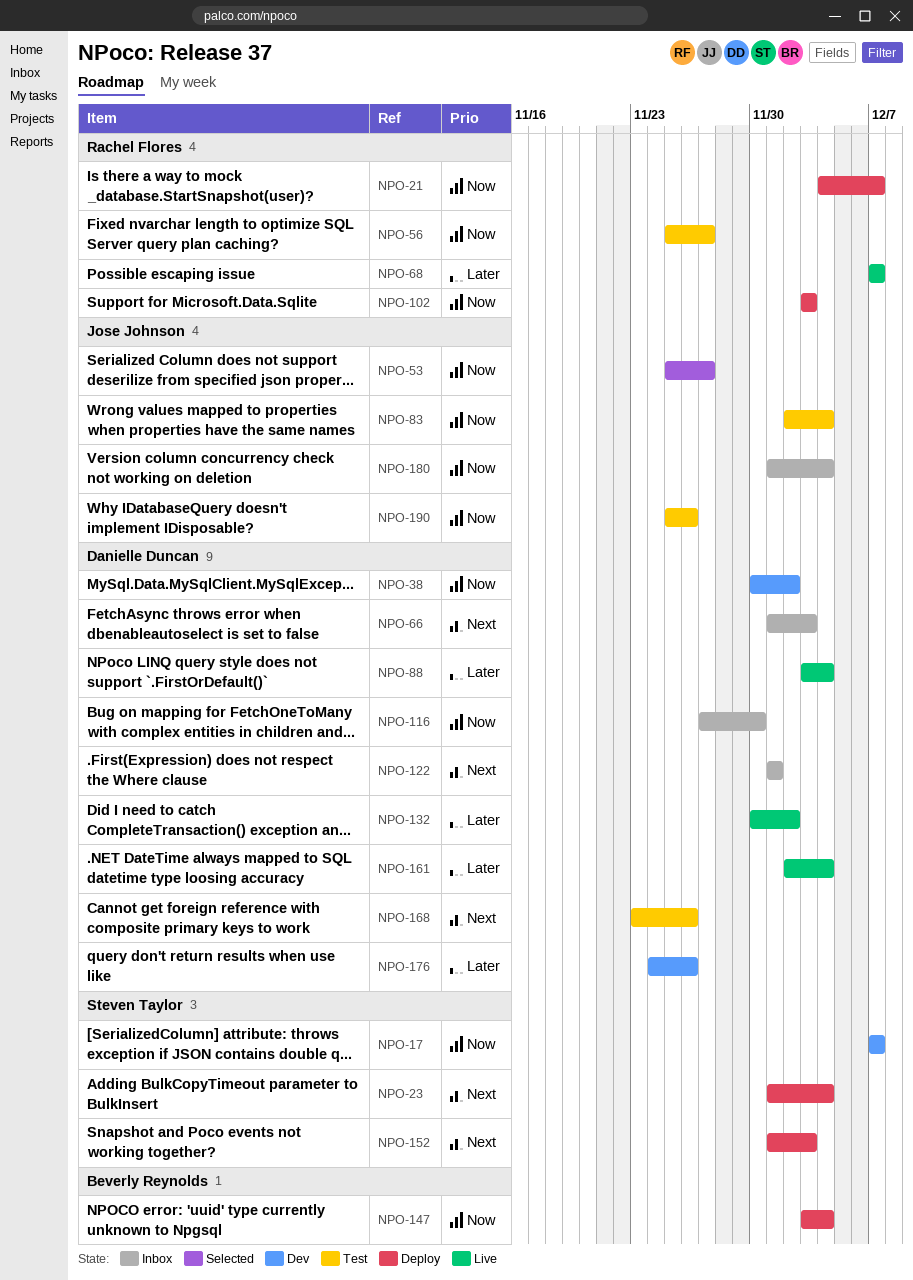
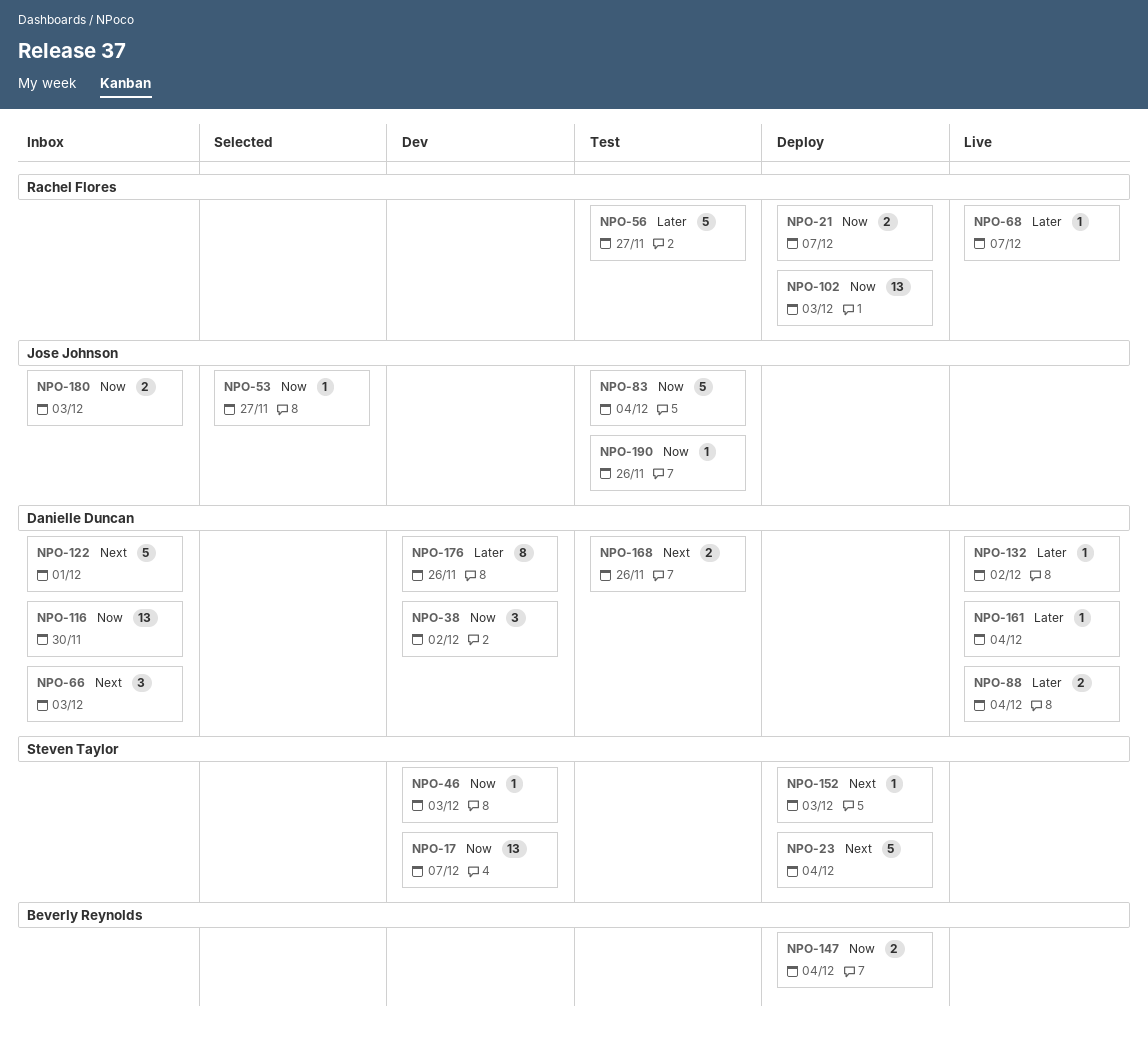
NPO-46: none -> present
NPO-56, priority: Now -> Later
NPO-180, due: Dec 4 -> Dec 3

